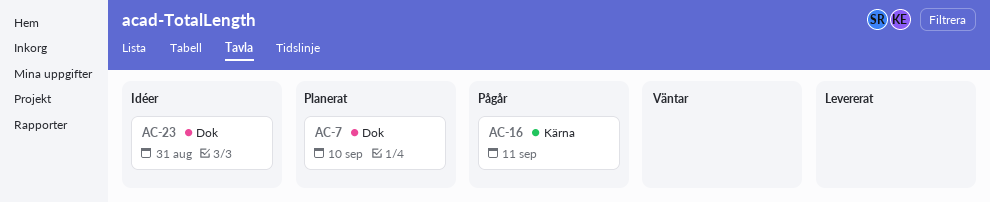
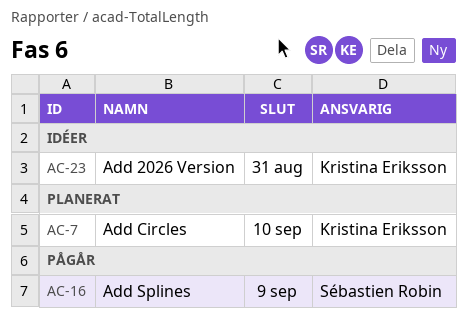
AC-16, due: Sep 11 -> Sep 9

